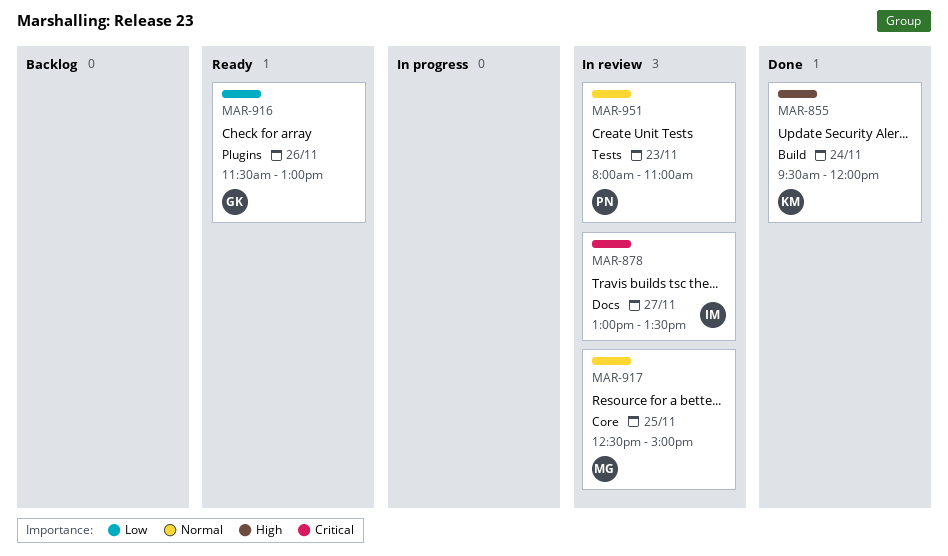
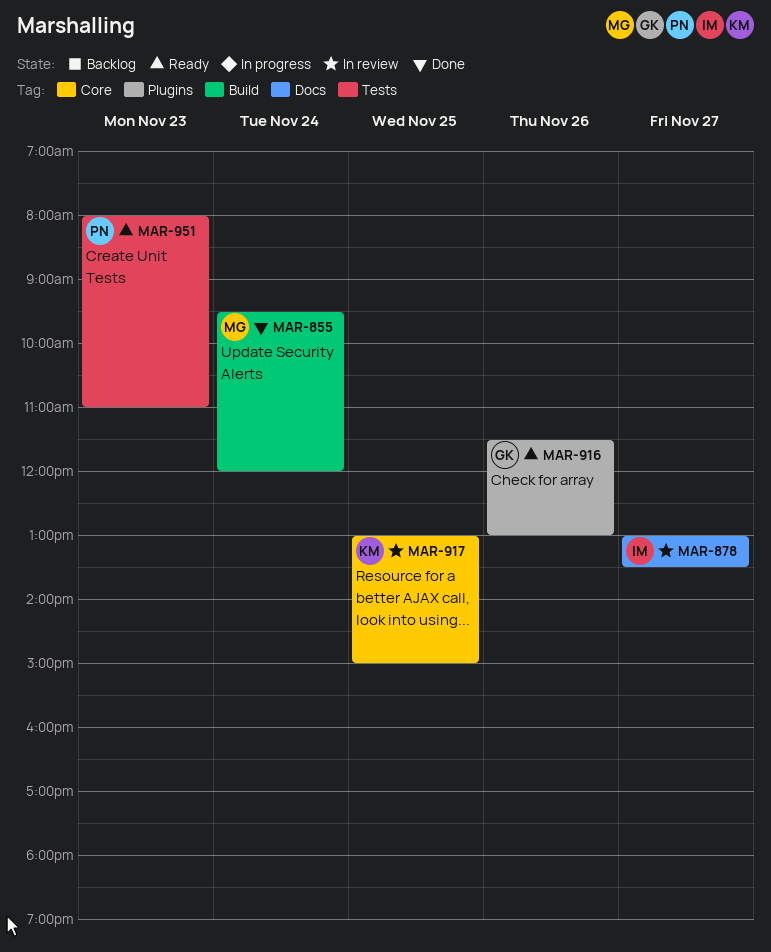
MAR-855, owner: KM -> MG
MAR-917, owner: MG -> KM
MAR-917, begins: 12:30 -> 13:00
MAR-951, status: In review -> Ready

